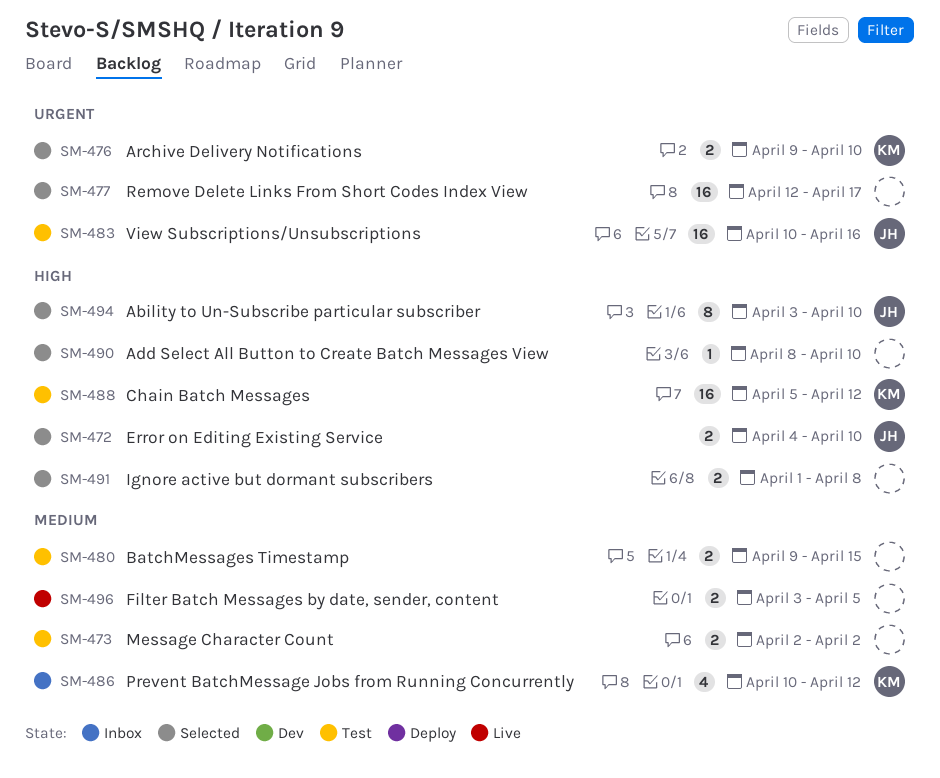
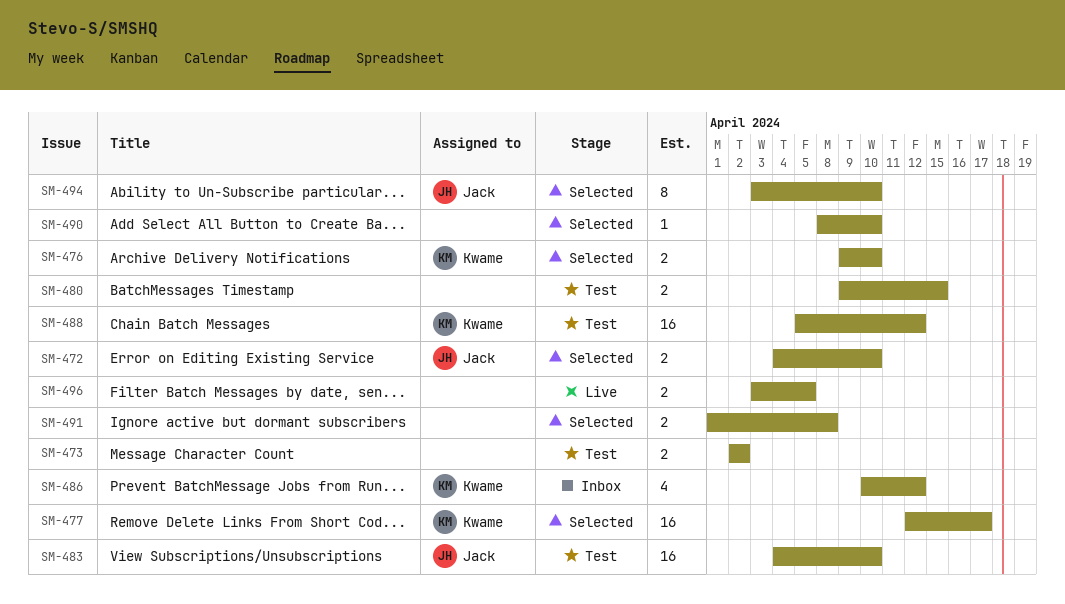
SM-477, owner: none -> Kwame
SM-483, start: Apr 10 -> Apr 4
SM-483, due: Apr 16 -> Apr 10

